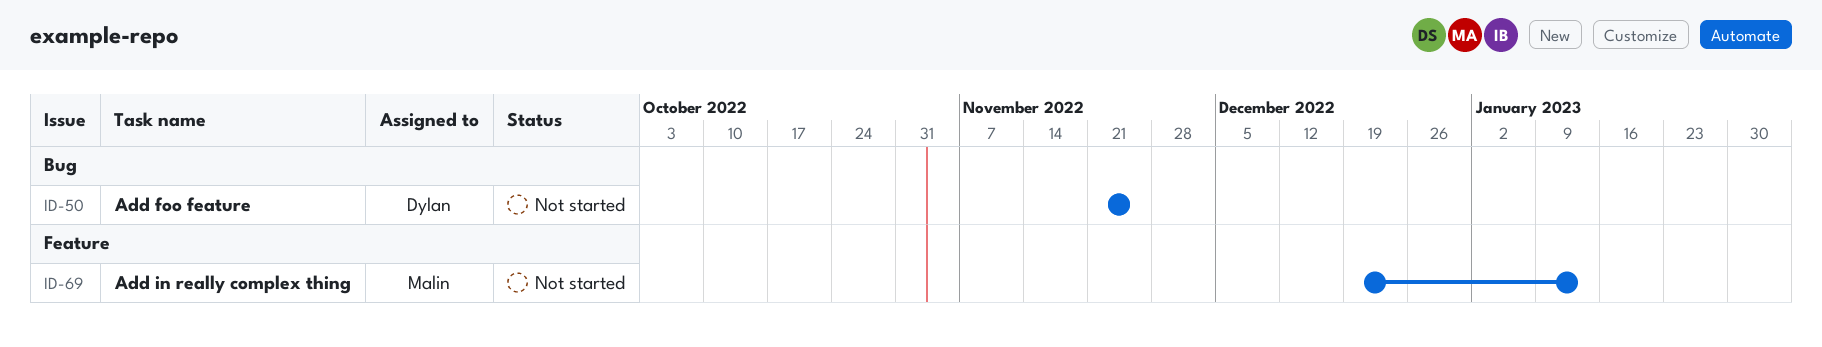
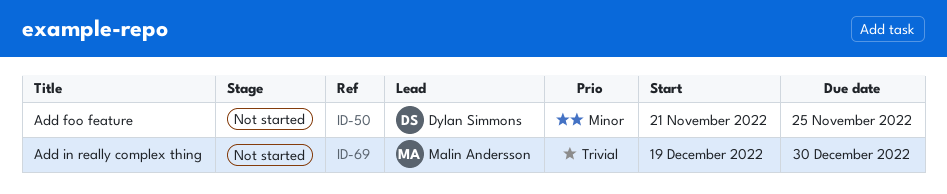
ID-69, due: Jan 13 -> Dec 30

